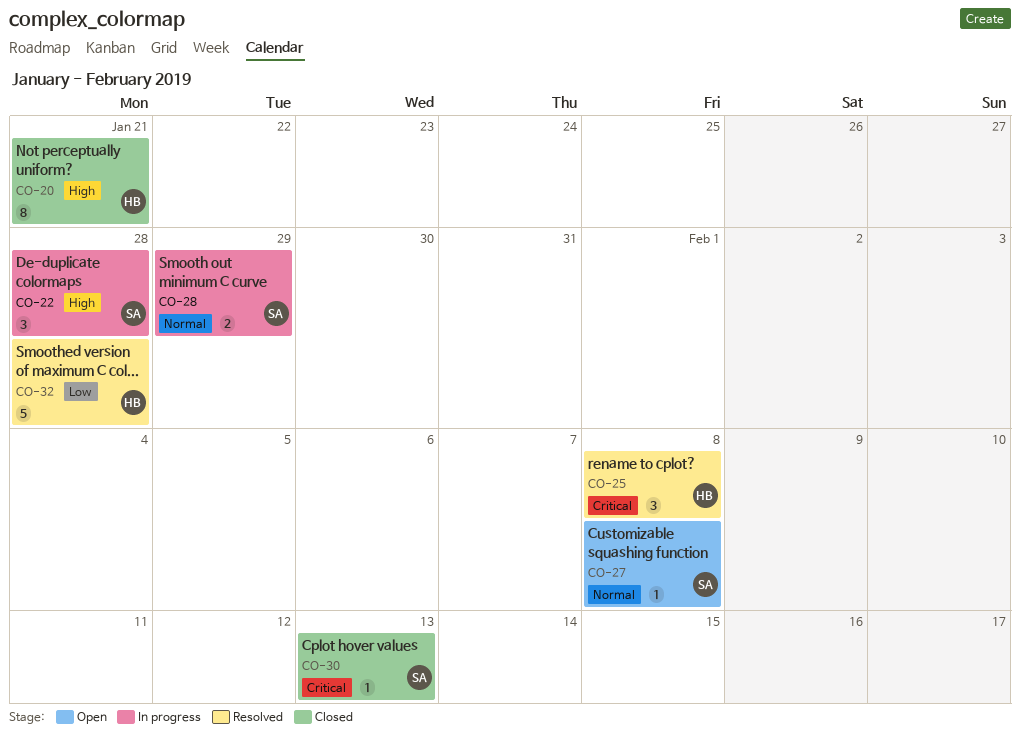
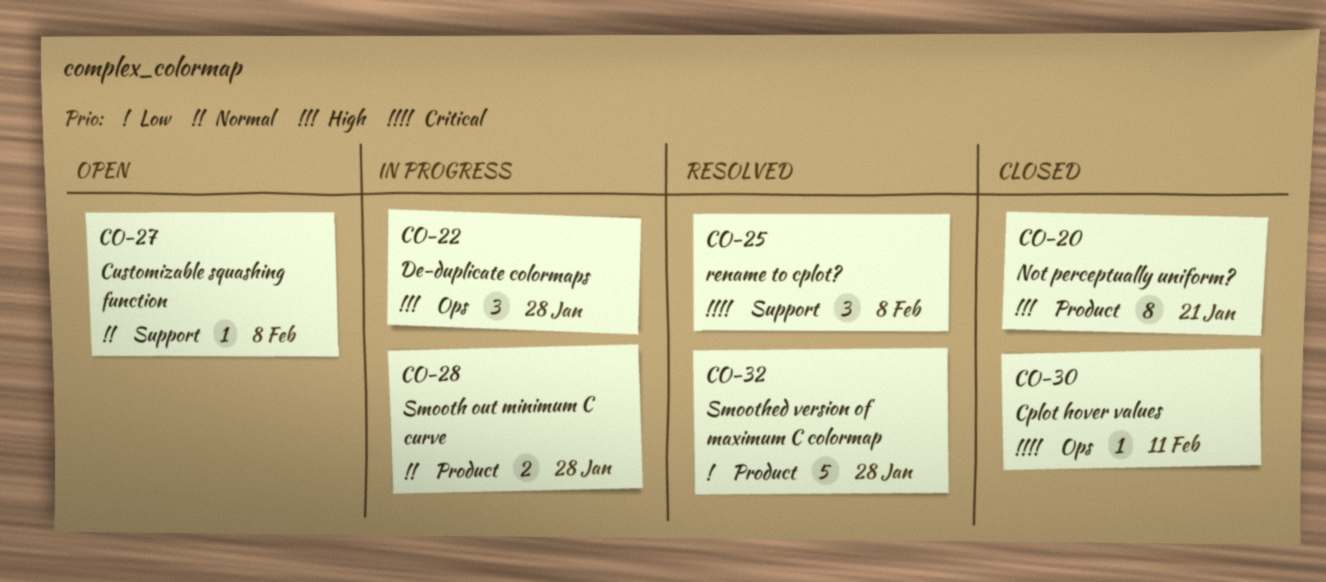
CO-28, due: Jan 29 -> Jan 28
CO-30, due: Feb 13 -> Feb 11

